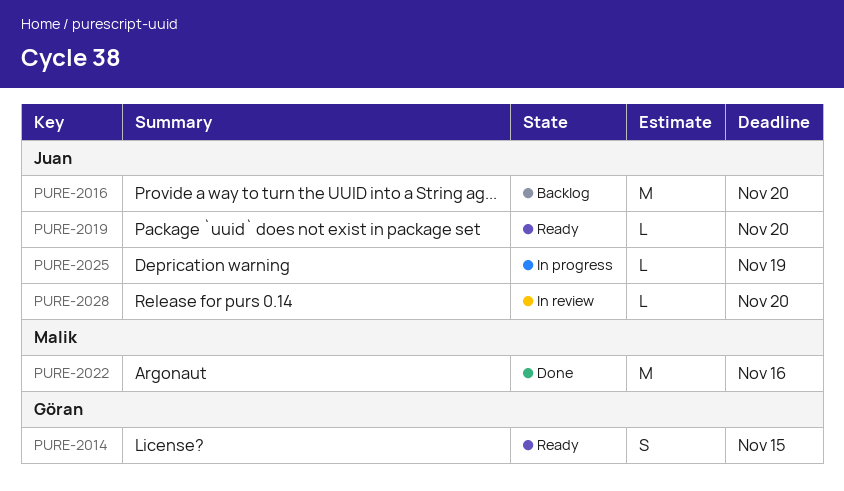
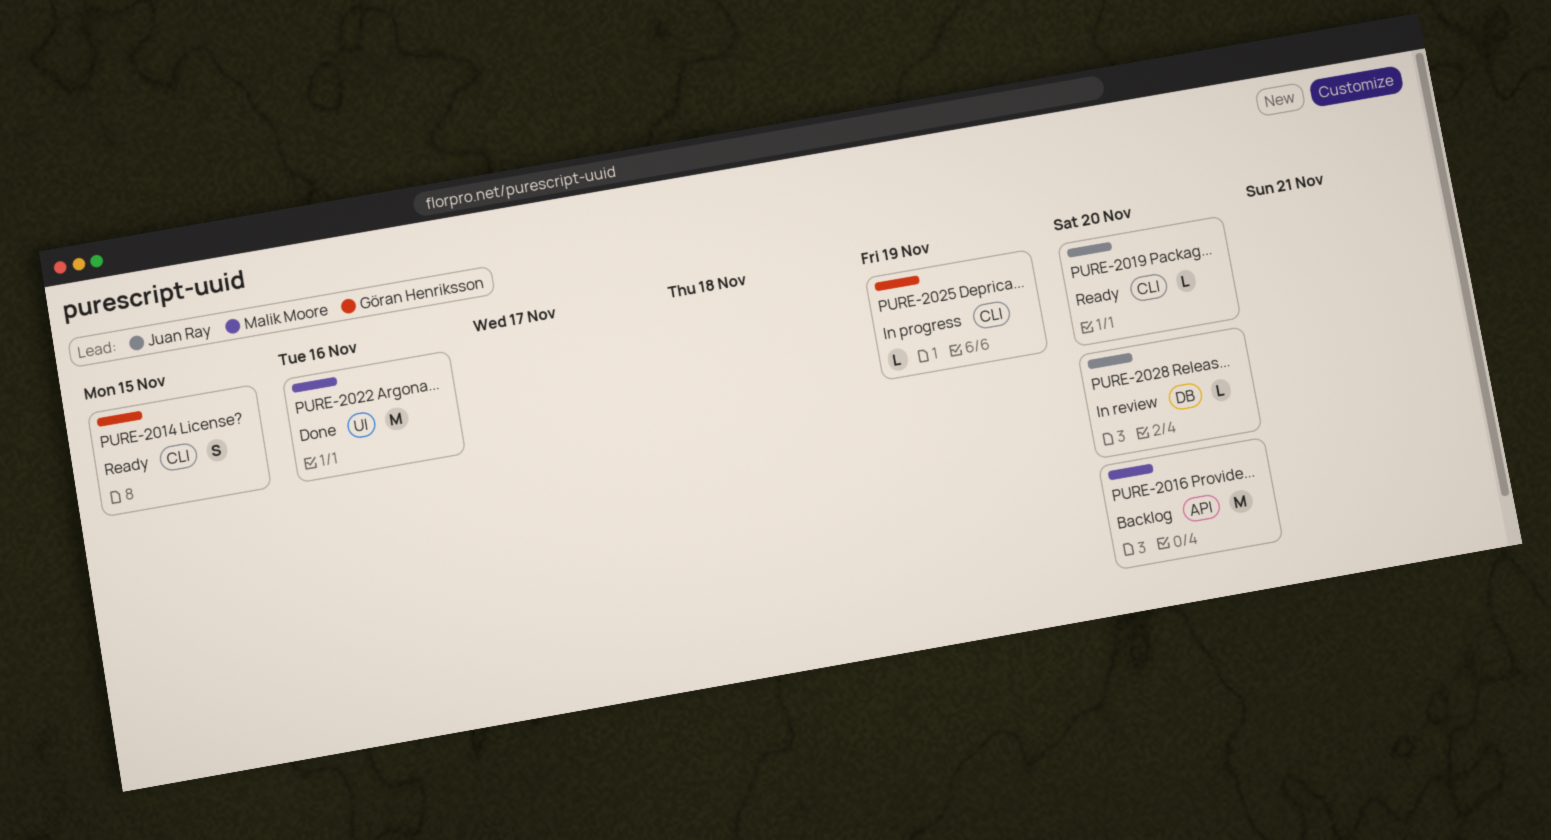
PURE-2016, owner: Juan Ray -> Malik Moore
PURE-2025, owner: Juan Ray -> Göran Henriksson

